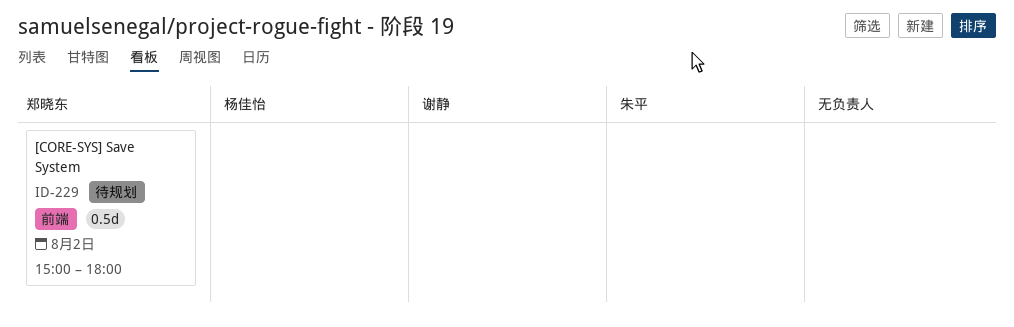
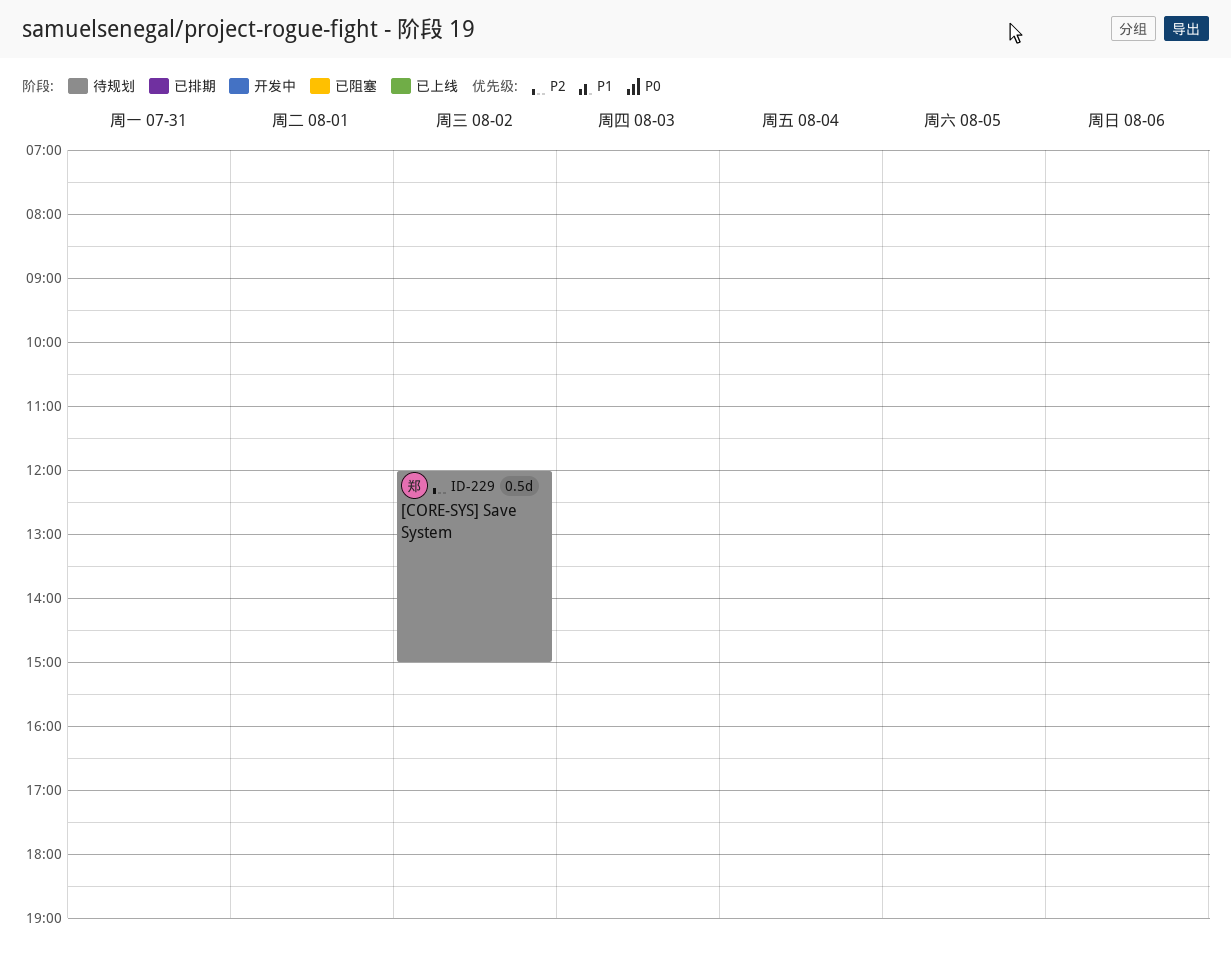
ID-229, begins: 15:00 -> 12:00
ID-229, ends: 18:00 -> 15:00

